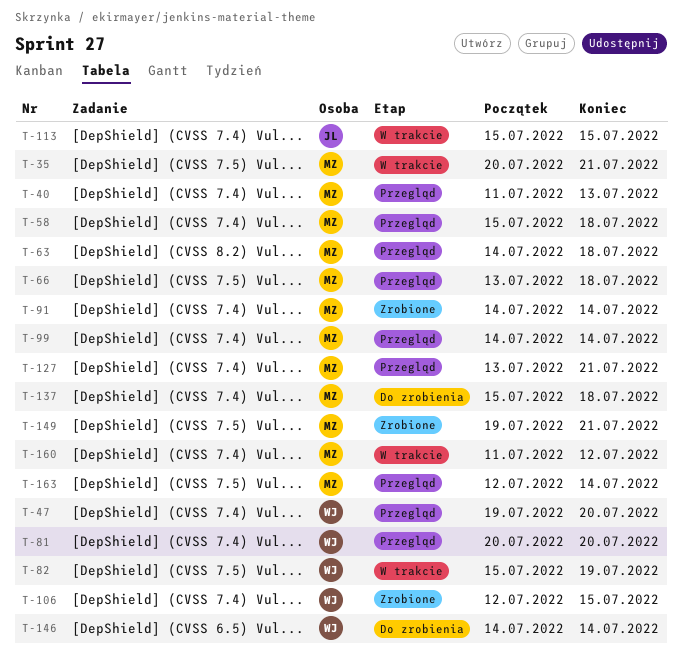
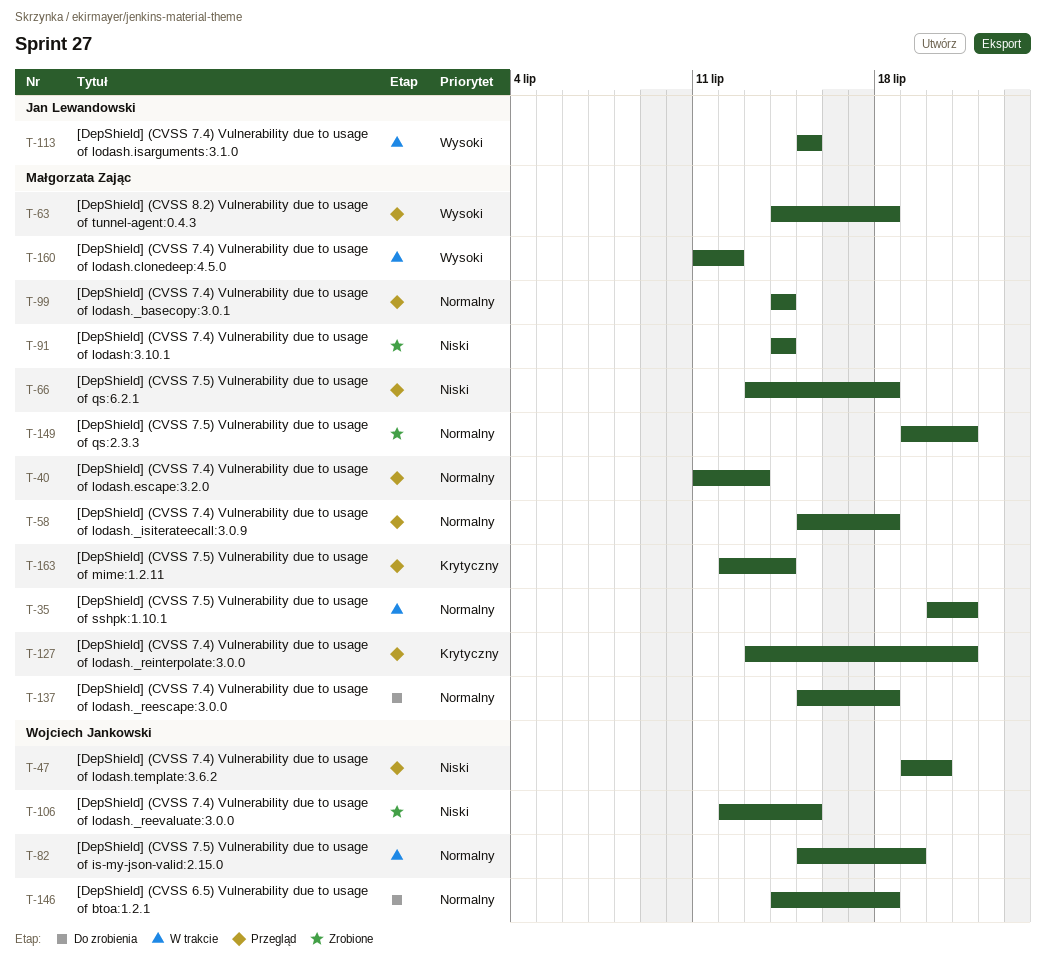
T-81: present -> none
T-146, due: Jul 14 -> Jul 18

